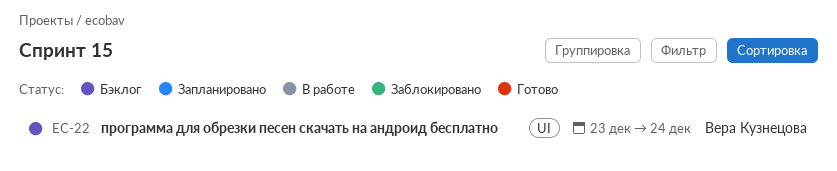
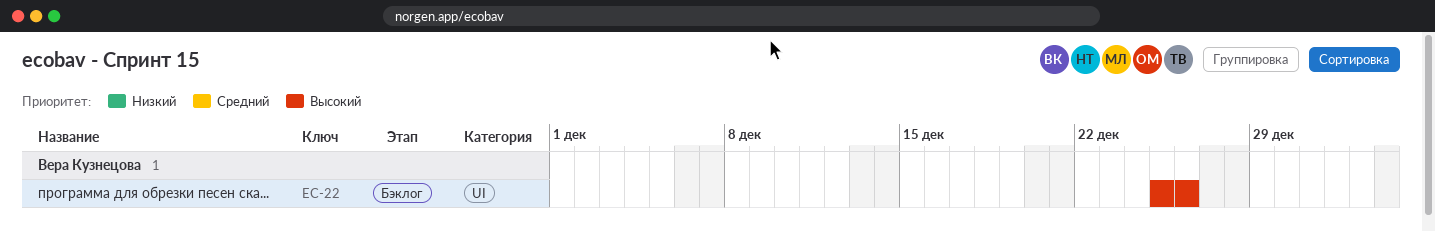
EC-22, start: Dec 23 -> Dec 25
EC-22, due: Dec 24 -> Dec 26

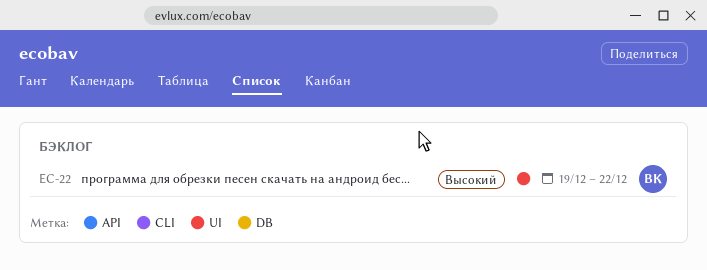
EC-22, start: Dec 25 -> Dec 19
EC-22, due: Dec 26 -> Dec 22

